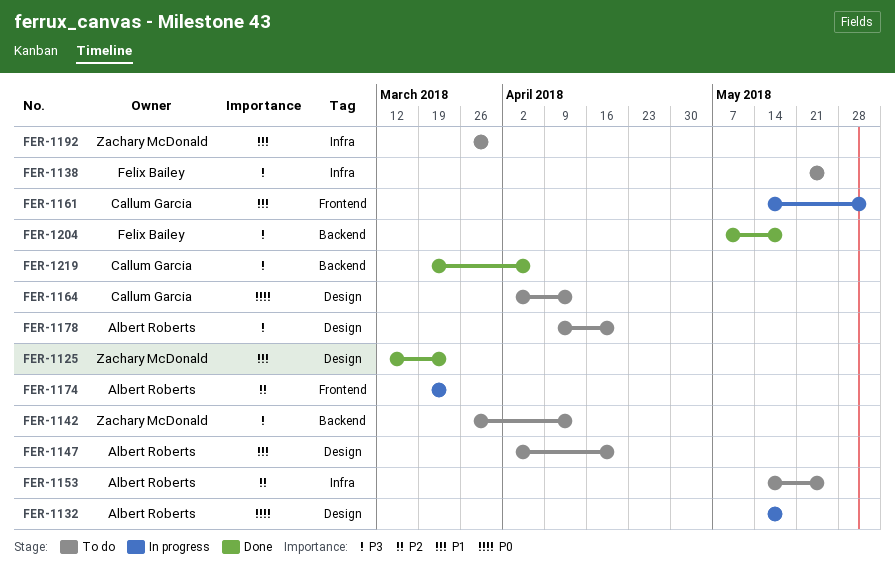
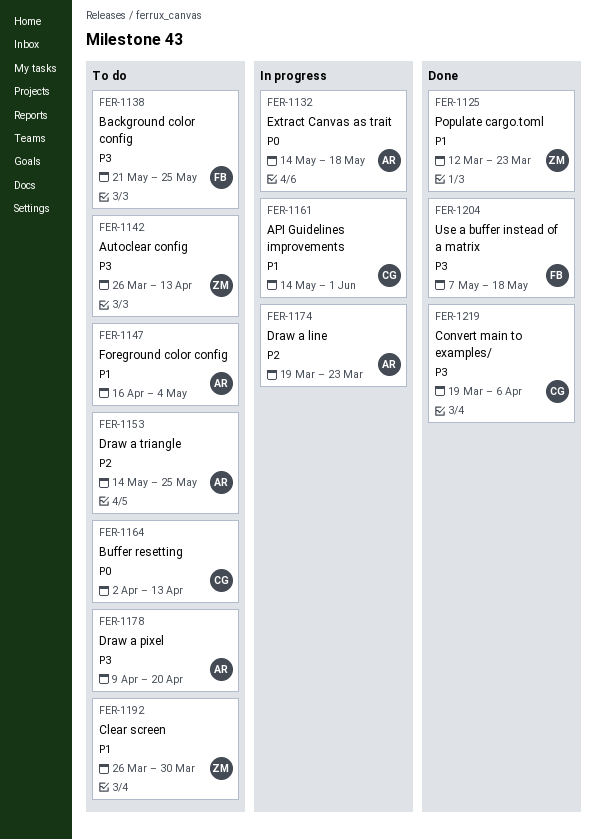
FER-1147, start: Apr 2 -> Apr 16
FER-1147, due: Apr 20 -> May 4

